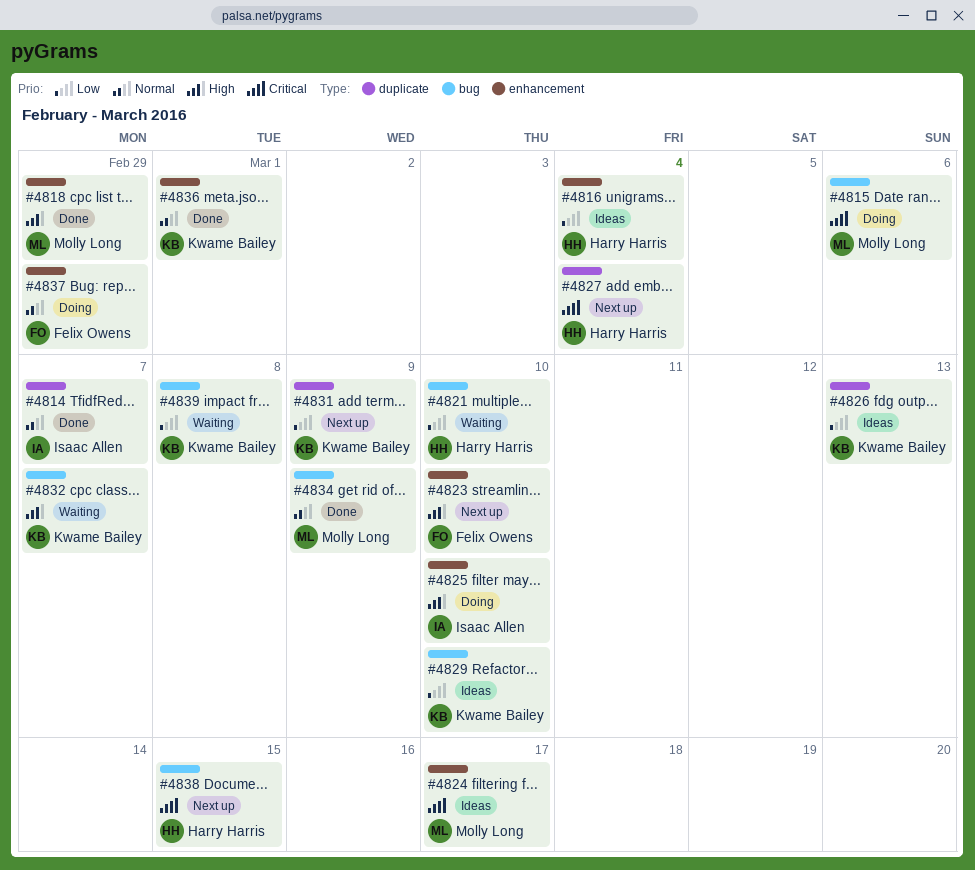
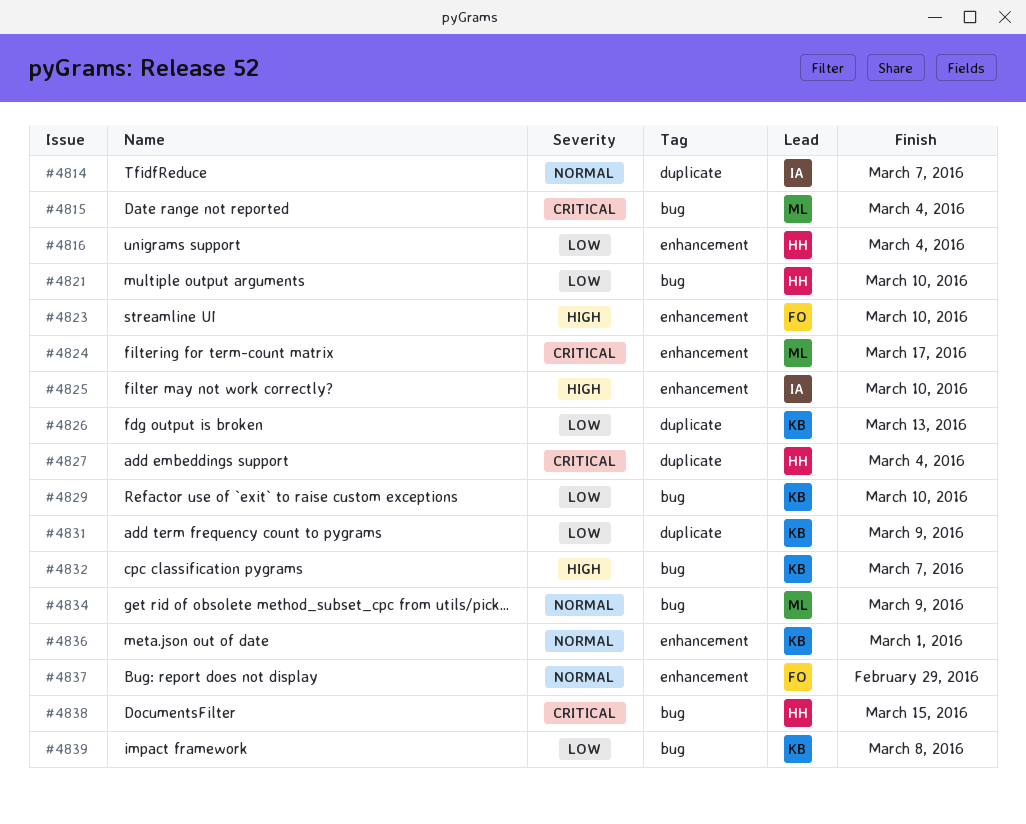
#4815, due: Mar 6 -> Mar 4
#4818: present -> none

